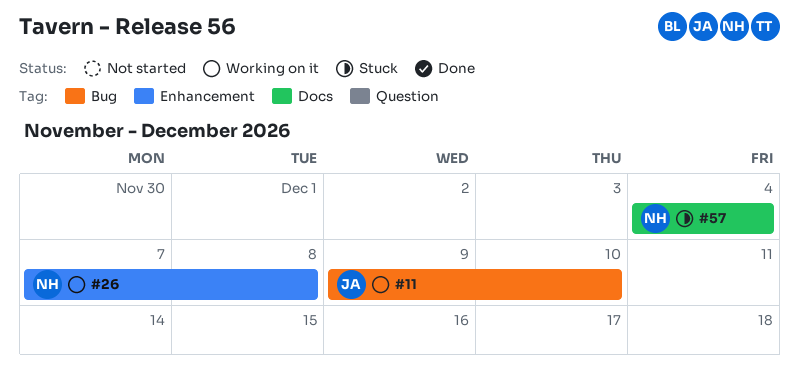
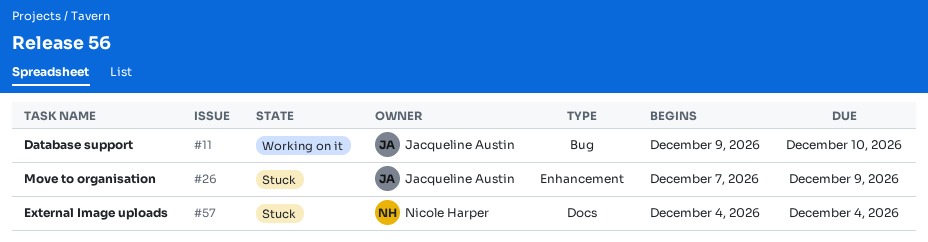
#26, status: Working on it -> Stuck
#26, owner: Nicole Harper -> Jacqueline Austin
#26, due: Dec 8 -> Dec 9

